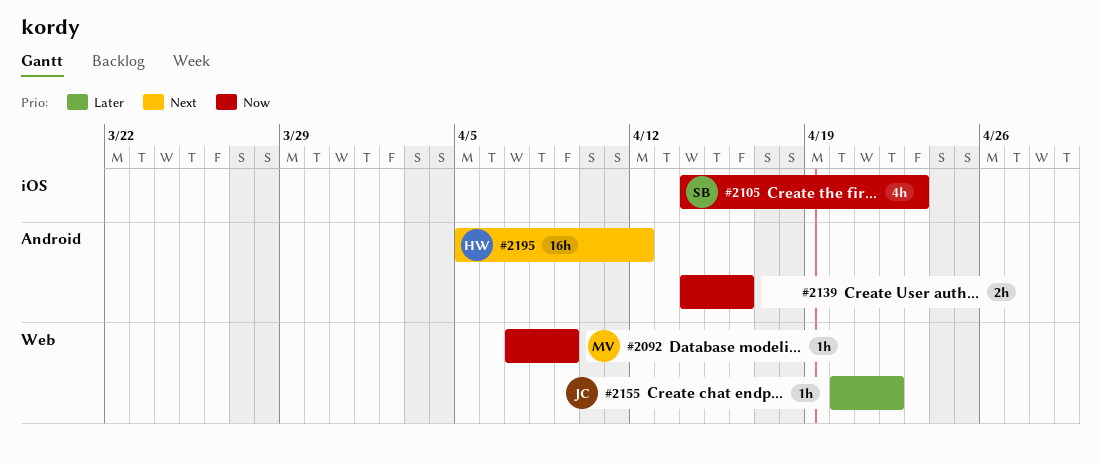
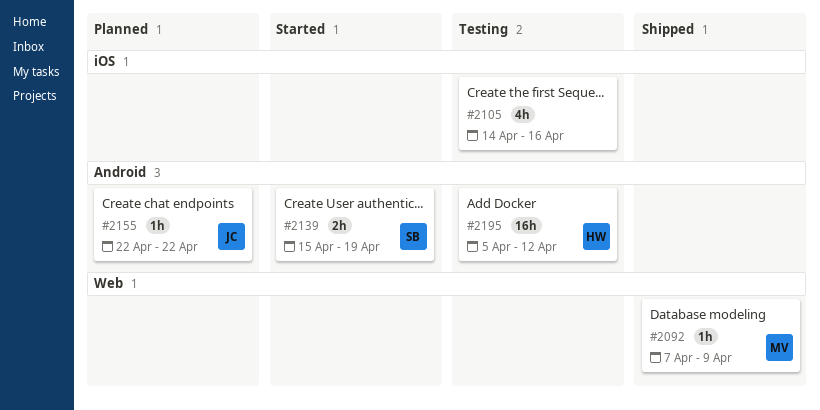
#2105, owner: SB -> none
#2105, due: Apr 23 -> Apr 16
#2139, owner: none -> SB
#2139, start: Apr 14 -> Apr 15
#2139, due: Apr 16 -> Apr 19
#2155, label: Web -> Android
#2155, start: Apr 20 -> Apr 22

